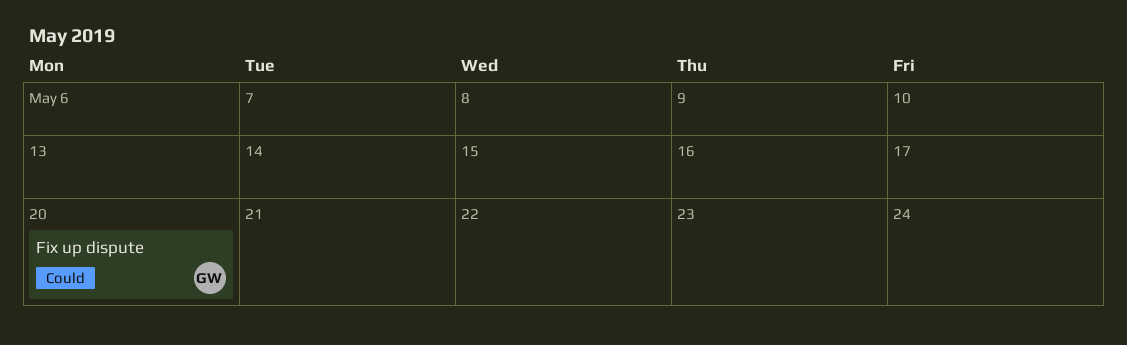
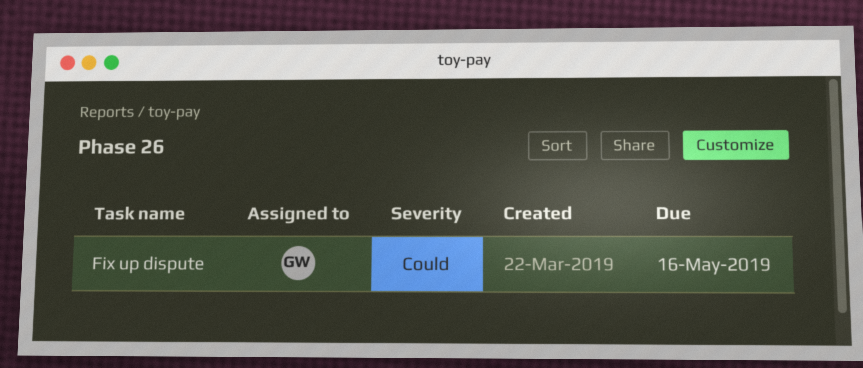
Fix up dispute, due: May 20 -> May 16

